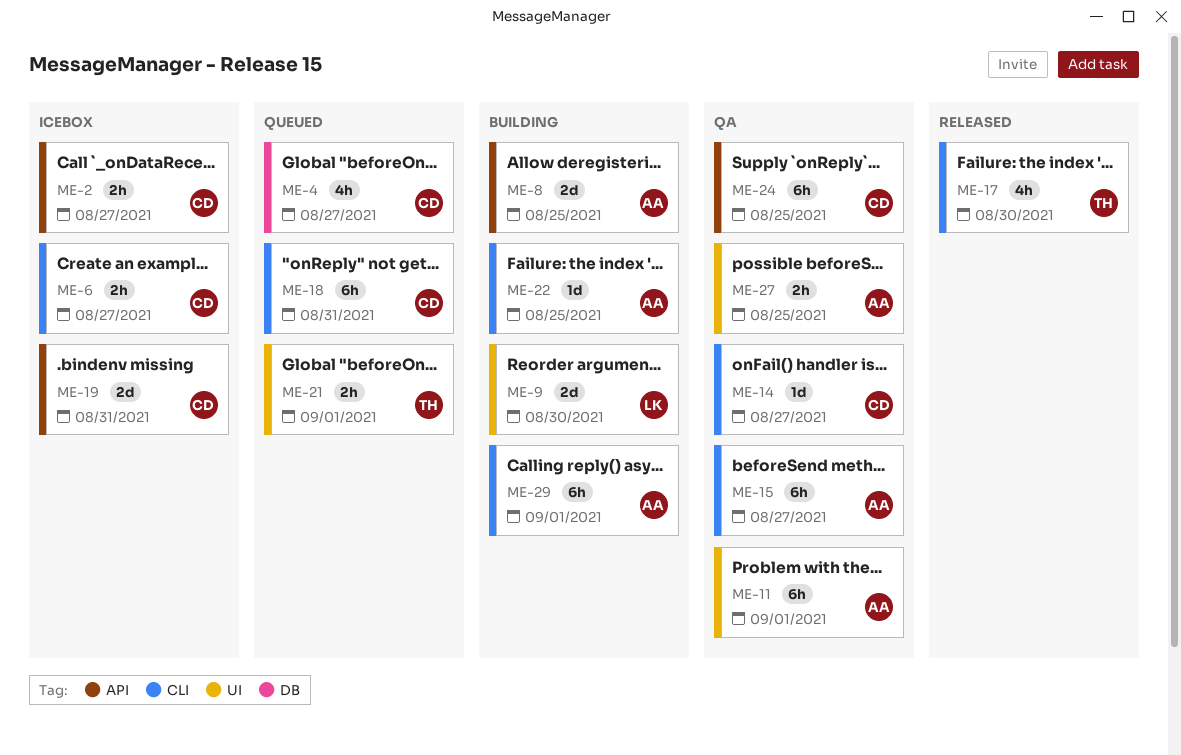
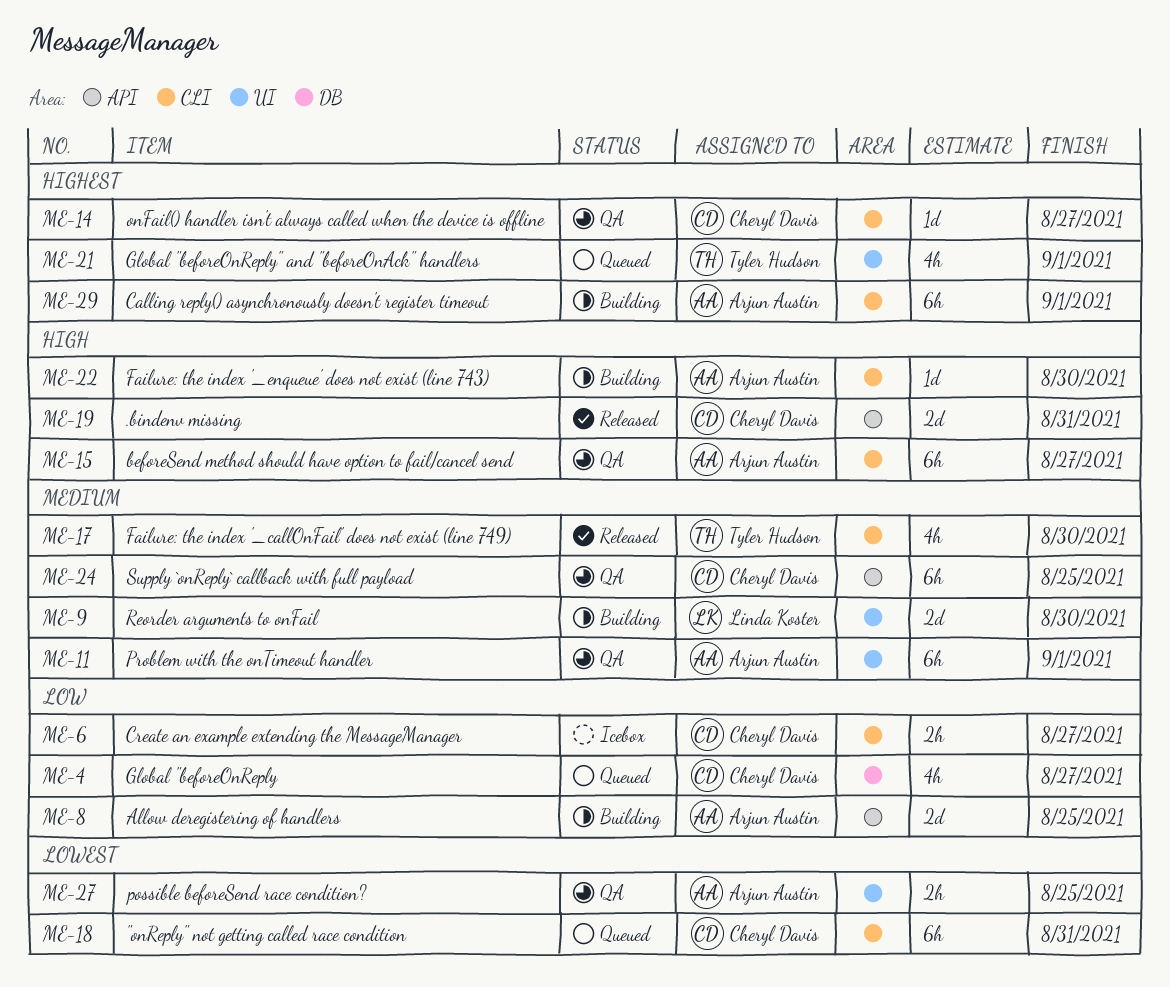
ME-2: present -> none
ME-19, status: Icebox -> Released
ME-21, estimate: 2h -> 4h
ME-22, due: Aug 25 -> Aug 30

